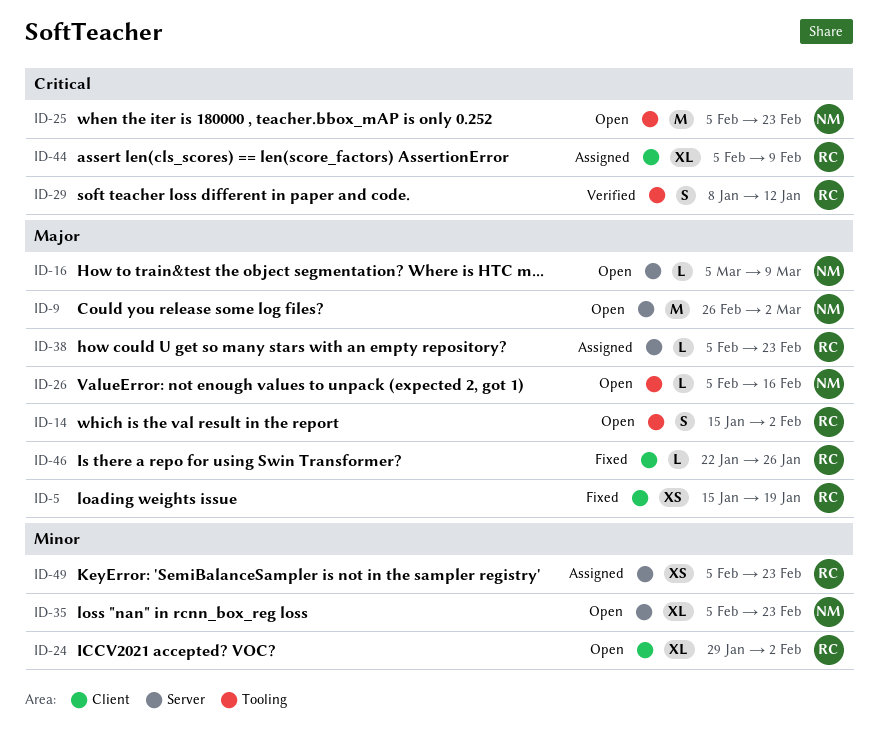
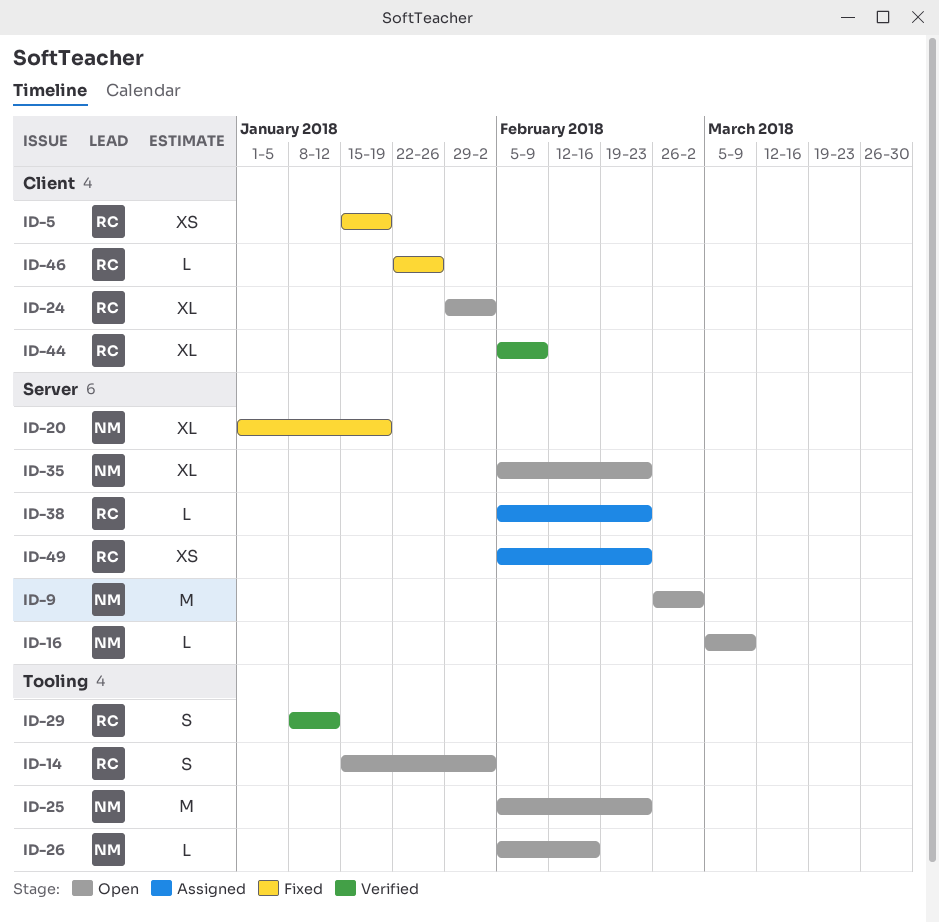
ID-20: none -> present
ID-44, status: Assigned -> Verified

